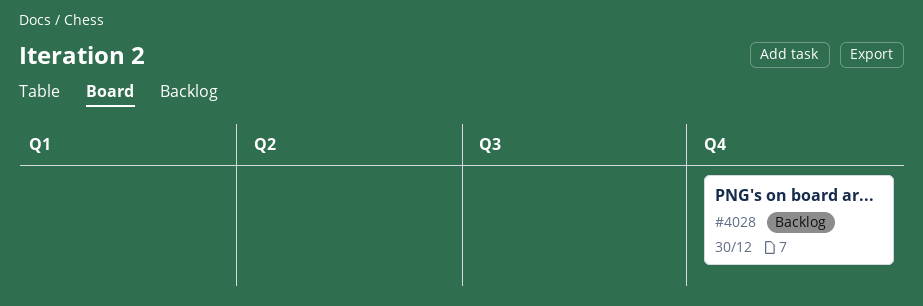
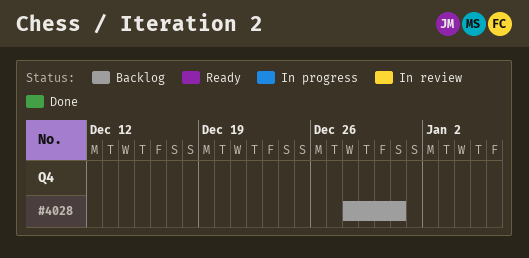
#4028, due: Dec 30 -> Dec 31

